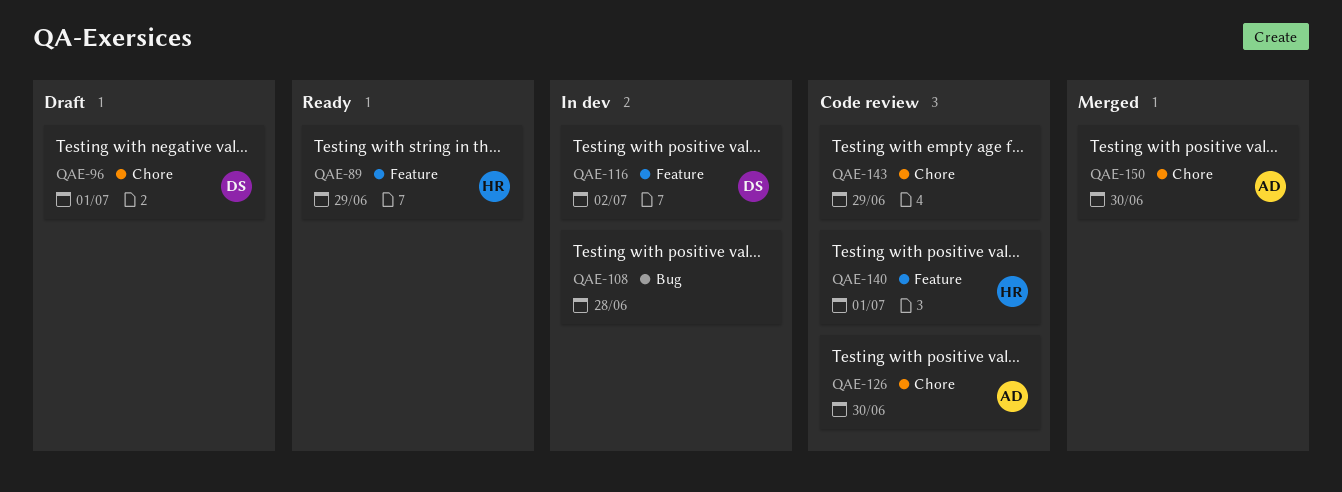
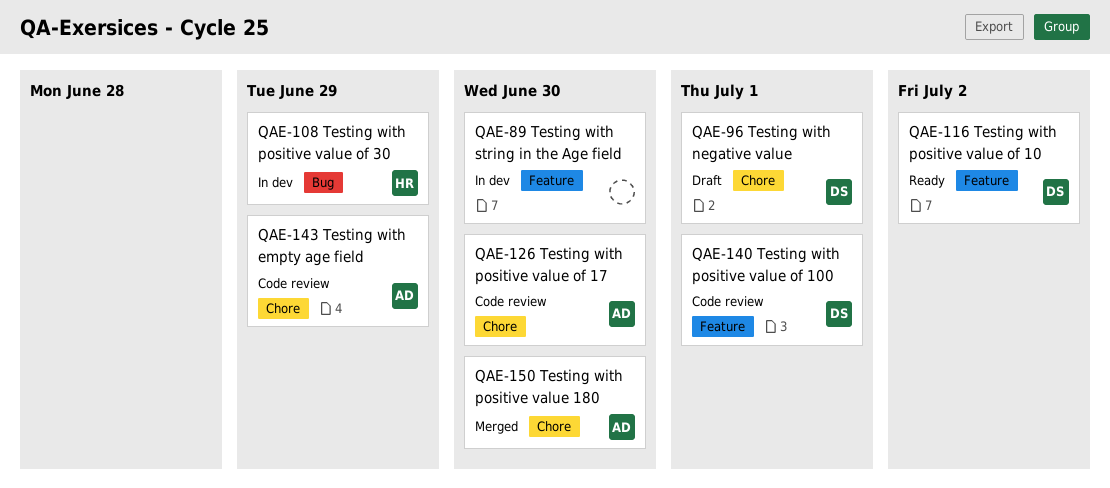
QAE-89, status: Ready -> In dev
QAE-89, owner: HR -> none
QAE-89, due: Jun 29 -> Jun 30
QAE-108, owner: none -> HR
QAE-108, due: Jun 28 -> Jun 29
QAE-116, status: In dev -> Ready
QAE-140, owner: HR -> DS
QAE-143, owner: none -> AD

